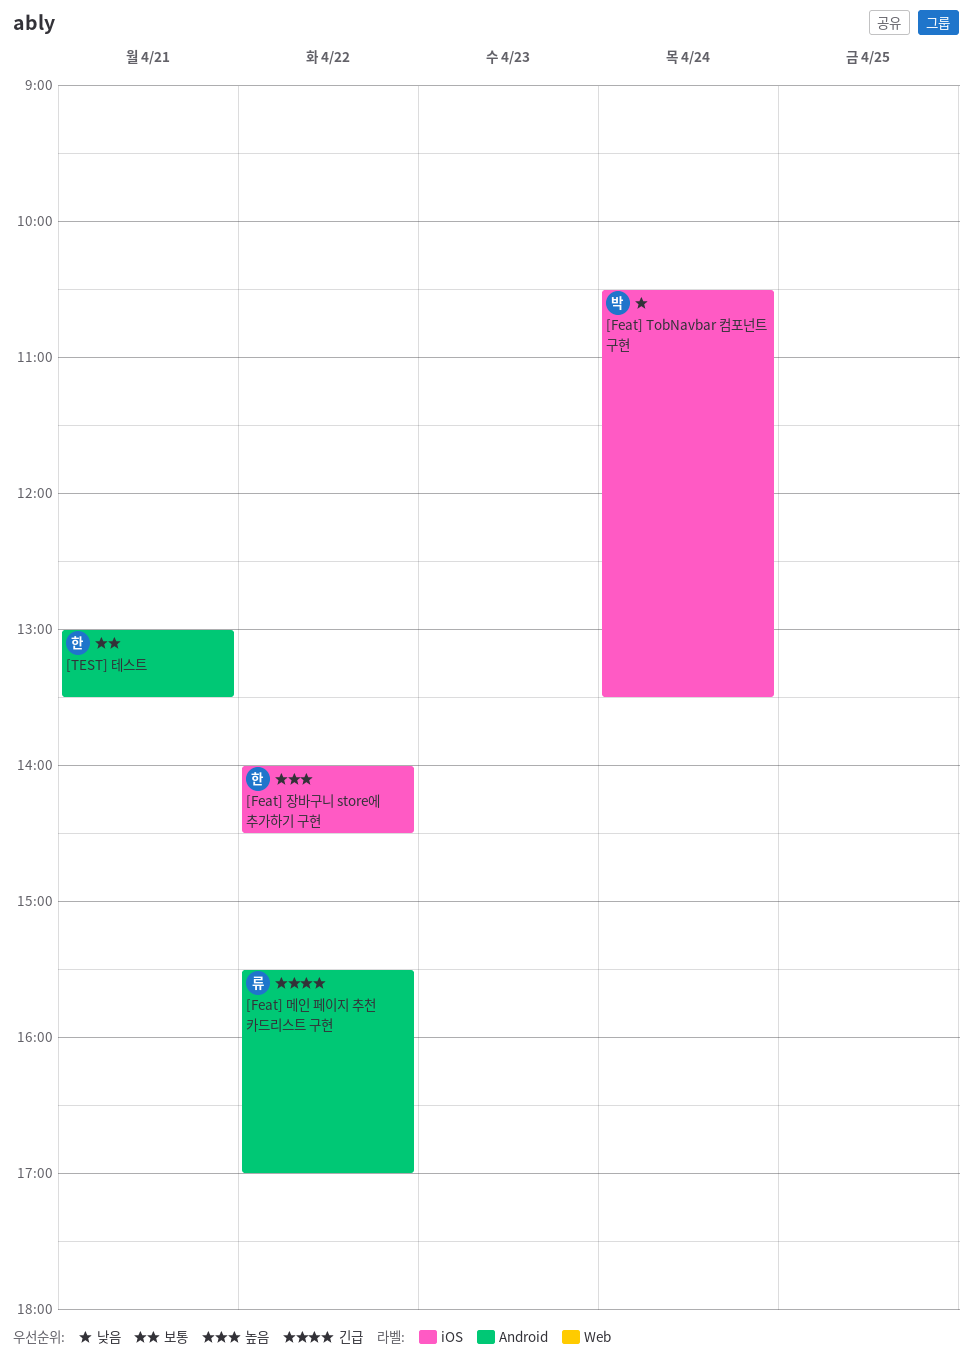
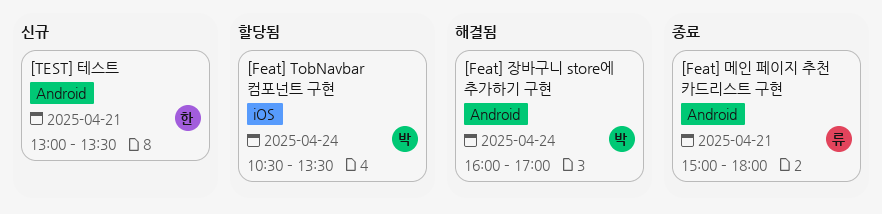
[Feat] 메인 페이지 추천 카드리스트 구현, day: Apr 22 -> Apr 21
[Feat] 메인 페이지 추천 카드리스트 구현, begins: 15:30 -> 15:00
[Feat] 메인 페이지 추천 카드리스트 구현, ends: 17:00 -> 18:00
[Feat] 장바구니 store에 추가하기 구현, owner: 한 -> 박
[Feat] 장바구니 store에 추가하기 구현, label: iOS -> Android
[Feat] 장바구니 store에 추가하기 구현, day: Apr 22 -> Apr 24
[Feat] 장바구니 store에 추가하기 구현, begins: 14:00 -> 16:00
[Feat] 장바구니 store에 추가하기 구현, ends: 14:30 -> 17:00

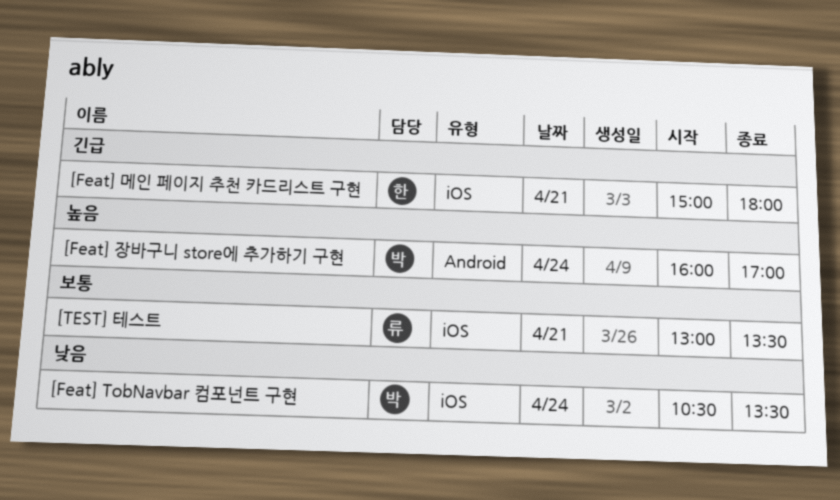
[Feat] 메인 페이지 추천 카드리스트 구현, owner: 류 -> 한
[Feat] 메인 페이지 추천 카드리스트 구현, label: Android -> iOS
[TEST] 테스트, owner: 한 -> 류
[TEST] 테스트, label: Android -> iOS

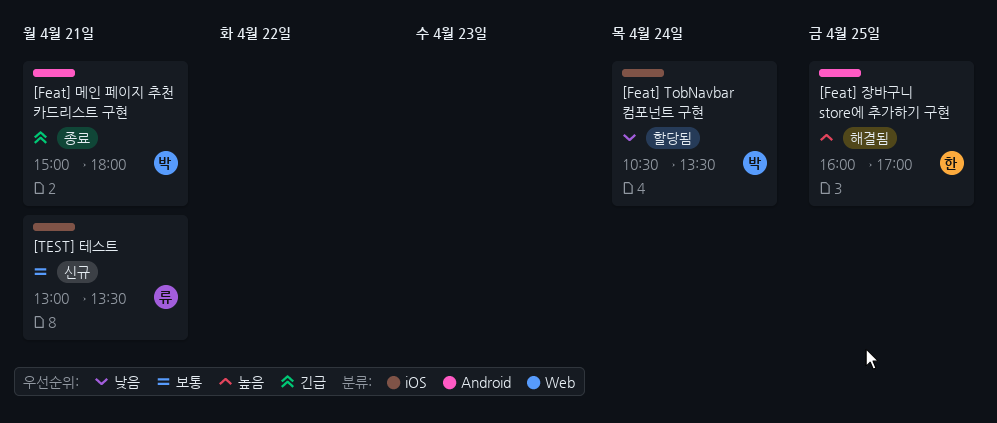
[Feat] 메인 페이지 추천 카드리스트 구현, owner: 한 -> 박
[Feat] 메인 페이지 추천 카드리스트 구현, label: iOS -> Android
[Feat] 장바구니 store에 추가하기 구현, owner: 박 -> 한
[Feat] 장바구니 store에 추가하기 구현, day: Apr 24 -> Apr 25

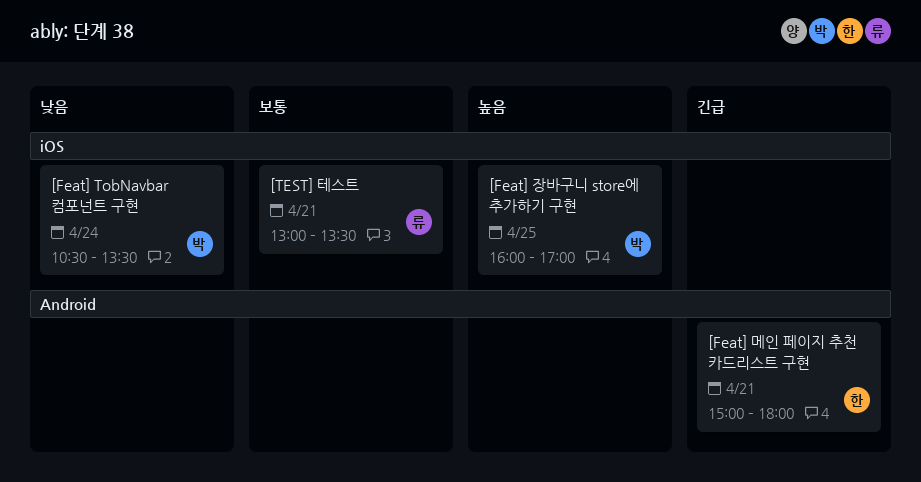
[Feat] 메인 페이지 추천 카드리스트 구현, owner: 박 -> 한
[Feat] 장바구니 store에 추가하기 구현, owner: 한 -> 박
[Feat] 장바구니 store에 추가하기 구현, label: Android -> iOS

